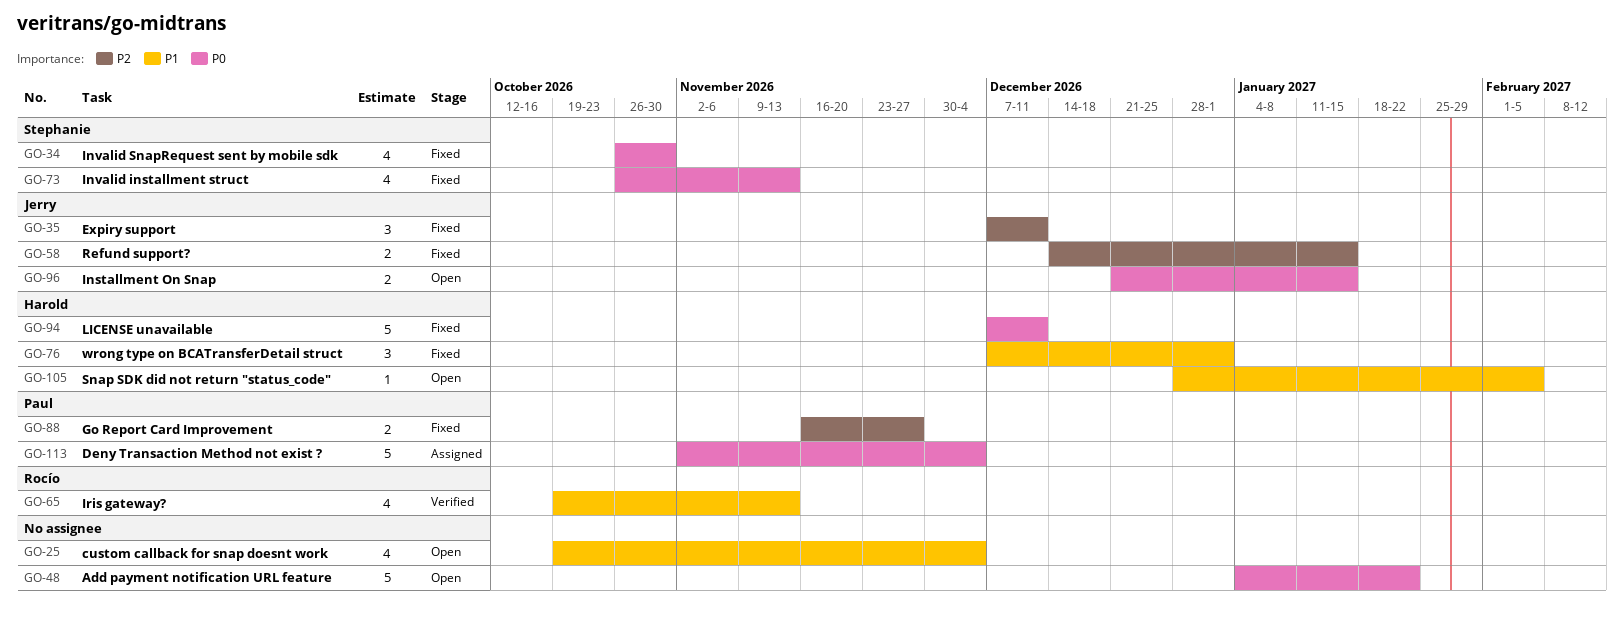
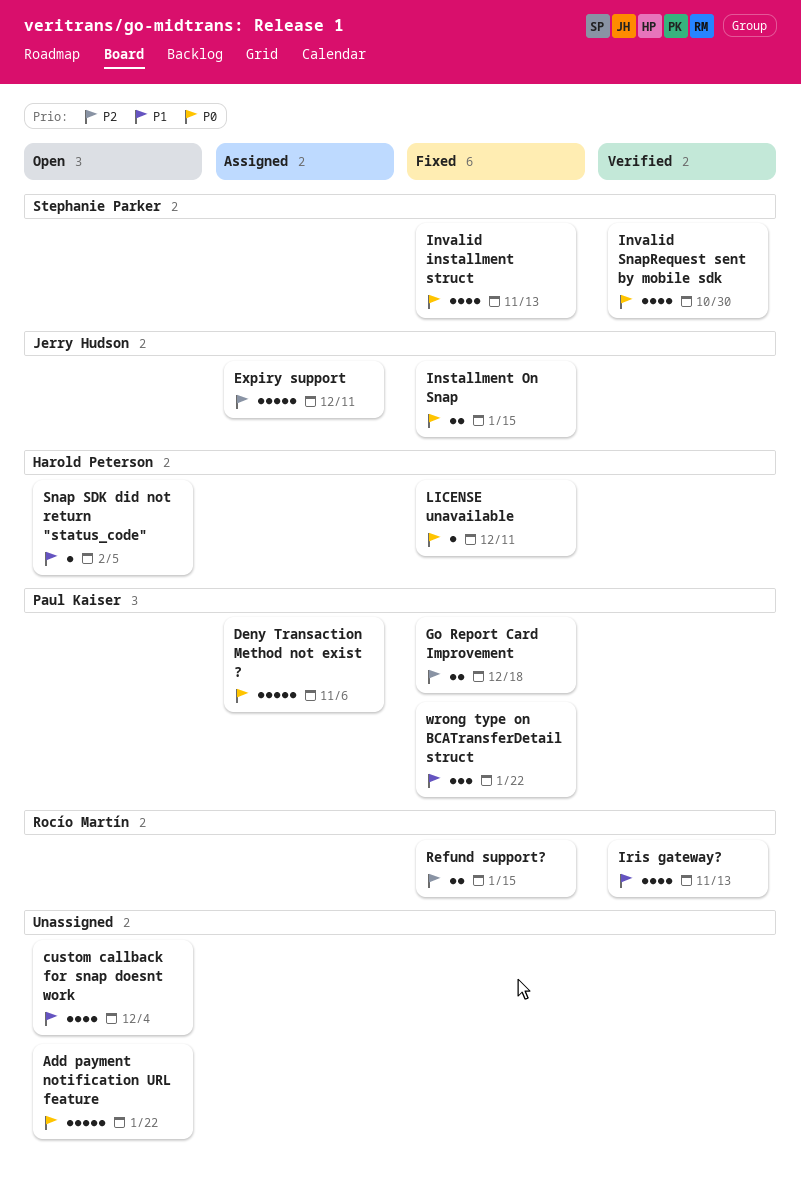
Deny Transaction Method not exist ?, due: Dec 4 -> Nov 6
Expiry support, status: Fixed -> Assigned
Expiry support, estimate: 3 -> 5
Go Report Card Improvement, due: Nov 27 -> Dec 18
Installment On Snap, status: Open -> Fixed
Invalid SnapRequest sent by mobile sdk, status: Fixed -> Verified
LICENSE unavailable, estimate: 5 -> 1
Refund support?, owner: Jerry Hudson -> Rocío Martín
wrong type on BCATransferDetail struct, owner: Harold Peterson -> Paul Kaiser
wrong type on BCATransferDetail struct, due: Jan 1 -> Jan 22

